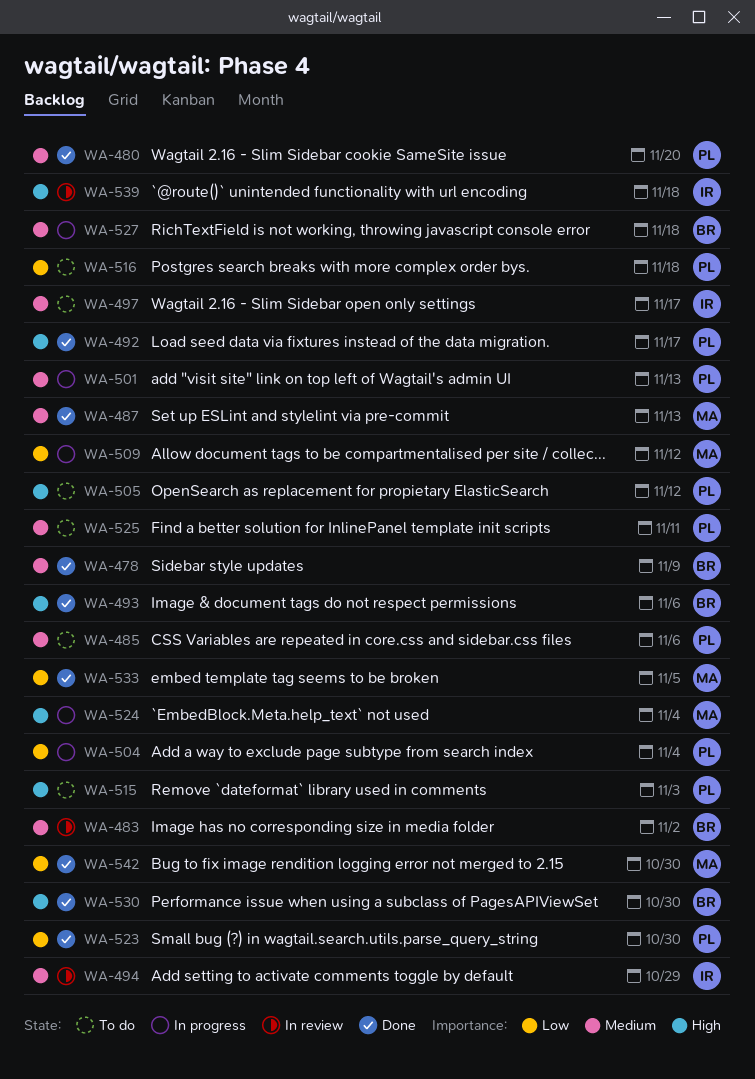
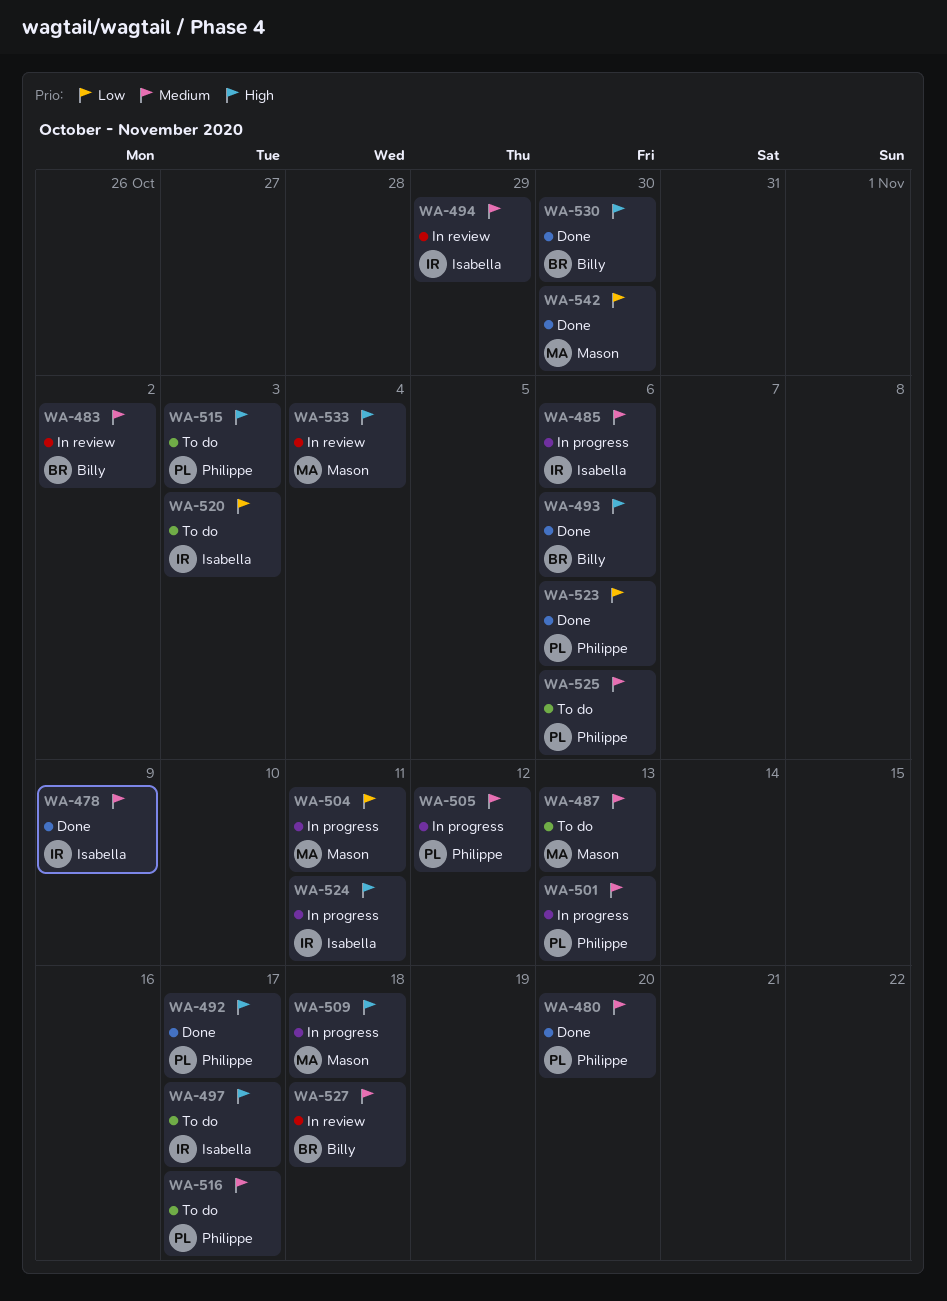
WA-478, owner: Billy -> Isabella
WA-485, status: To do -> In progress
WA-485, owner: Philippe -> Isabella
WA-487, status: Done -> To do
WA-497, priority: Medium -> High
WA-504, owner: Philippe -> Mason
WA-504, due: Nov 4 -> Nov 11
WA-505, status: To do -> In progress
WA-505, priority: High -> Medium
WA-509, priority: Low -> High
WA-509, due: Nov 12 -> Nov 18
WA-516, priority: Low -> Medium
WA-516, due: Nov 18 -> Nov 17
WA-520: none -> present
WA-523, due: Oct 30 -> Nov 6
WA-524, owner: Mason -> Isabella
WA-524, due: Nov 4 -> Nov 11
WA-525, due: Nov 11 -> Nov 6
WA-527, status: In progress -> In review
WA-533, status: Done -> In review
WA-533, priority: Low -> High
WA-533, due: Nov 5 -> Nov 4
WA-539: present -> none

